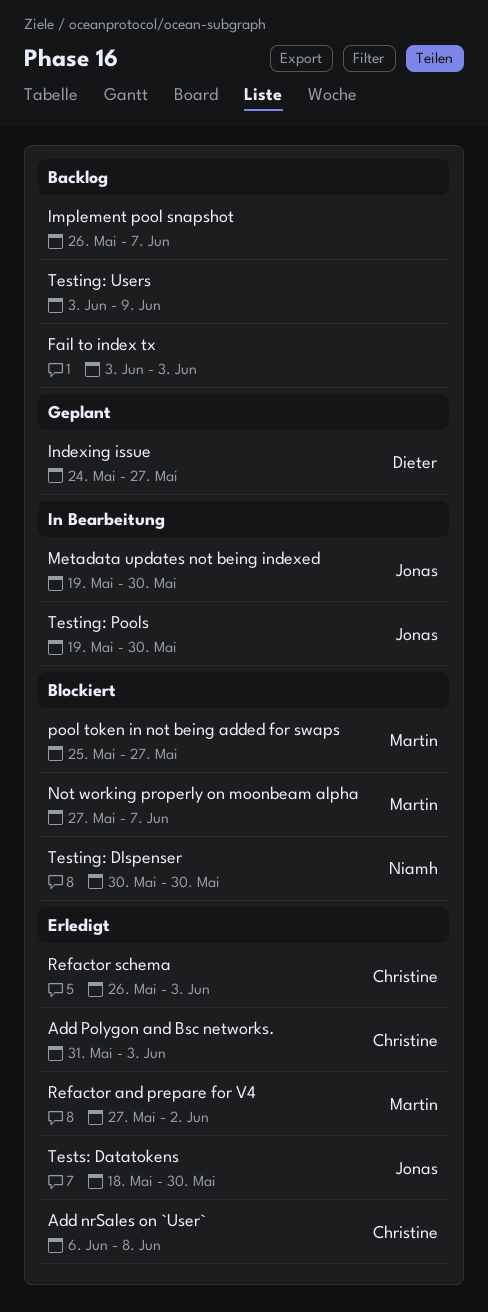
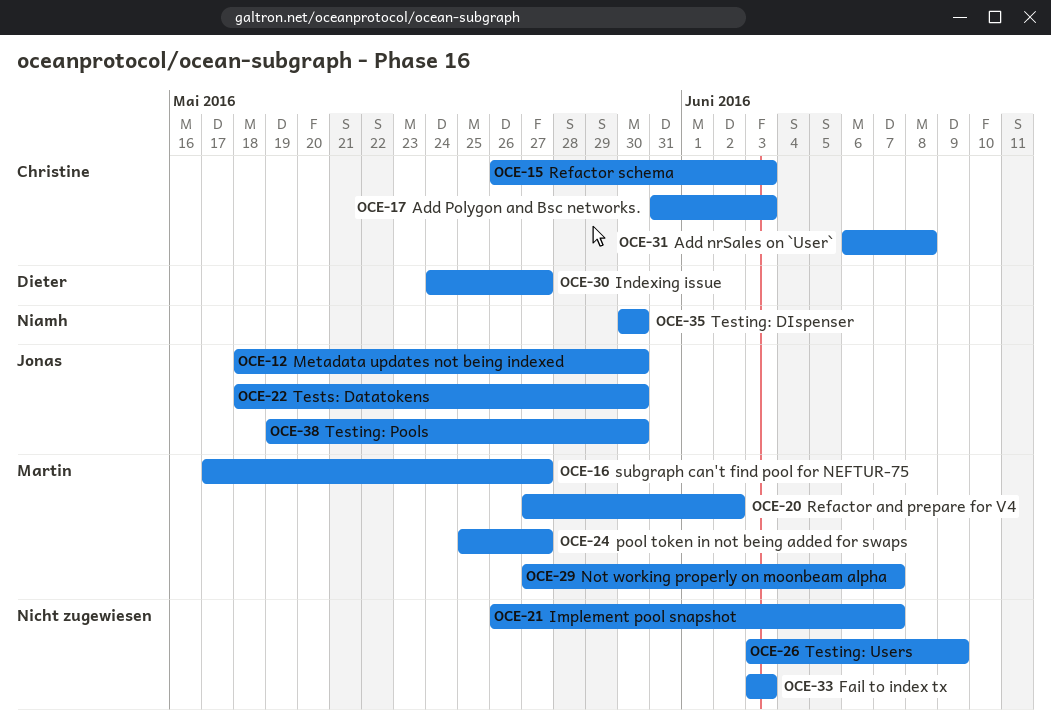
Metadata updates not being indexed, start: May 19 -> May 18
subgraph can't find pool for NEFTUR-75: none -> present

